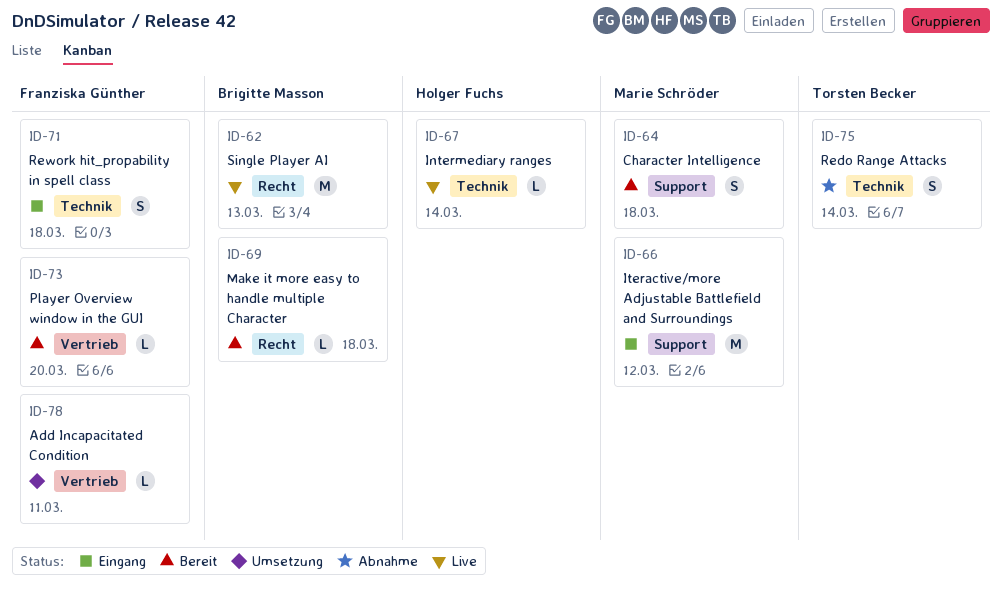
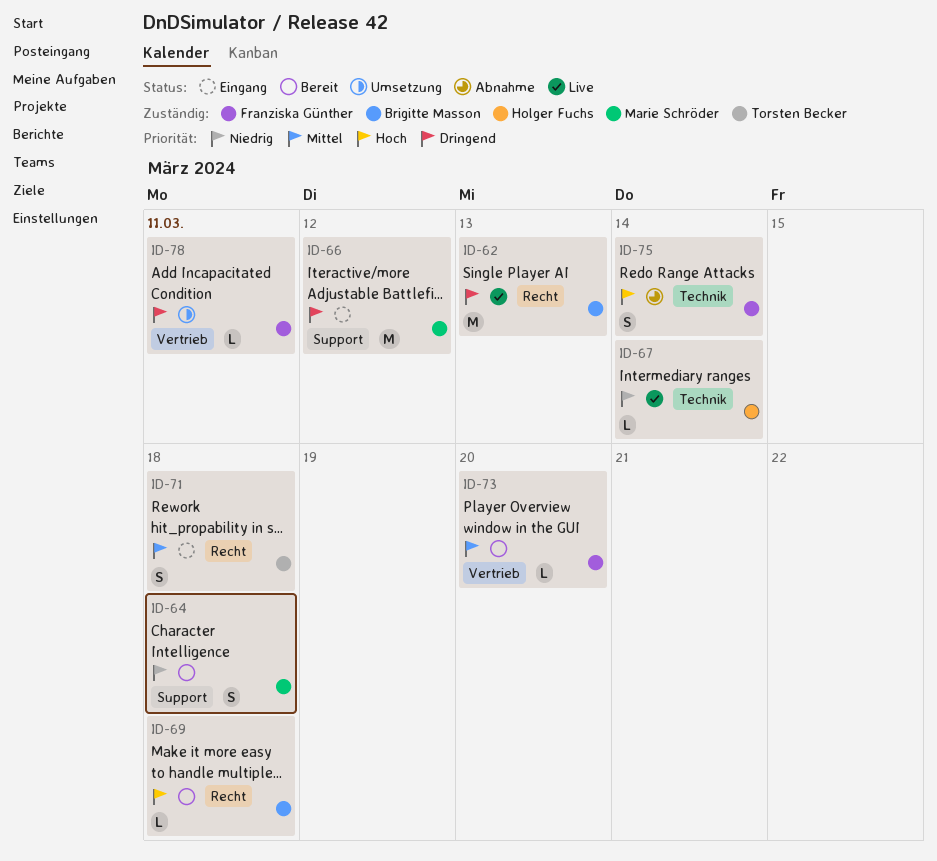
ID-71, owner: Franziska Günther -> Torsten Becker
ID-71, label: Technik -> Recht
ID-75, owner: Torsten Becker -> Franziska Günther

